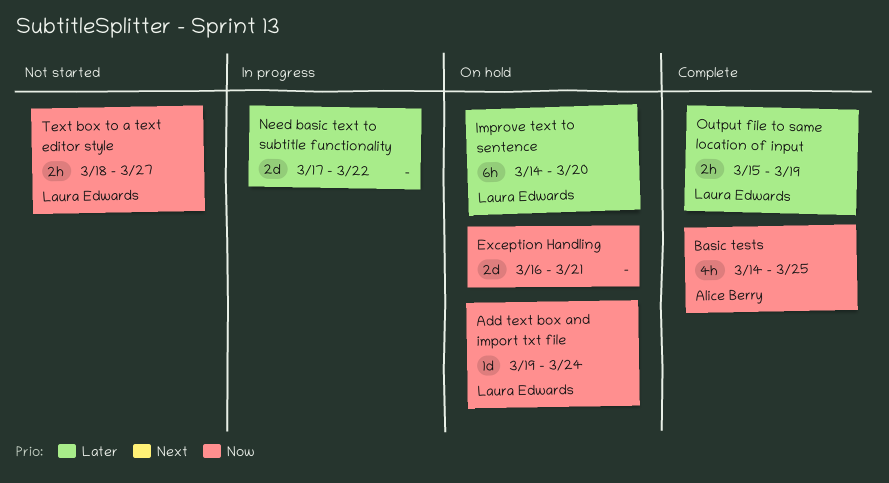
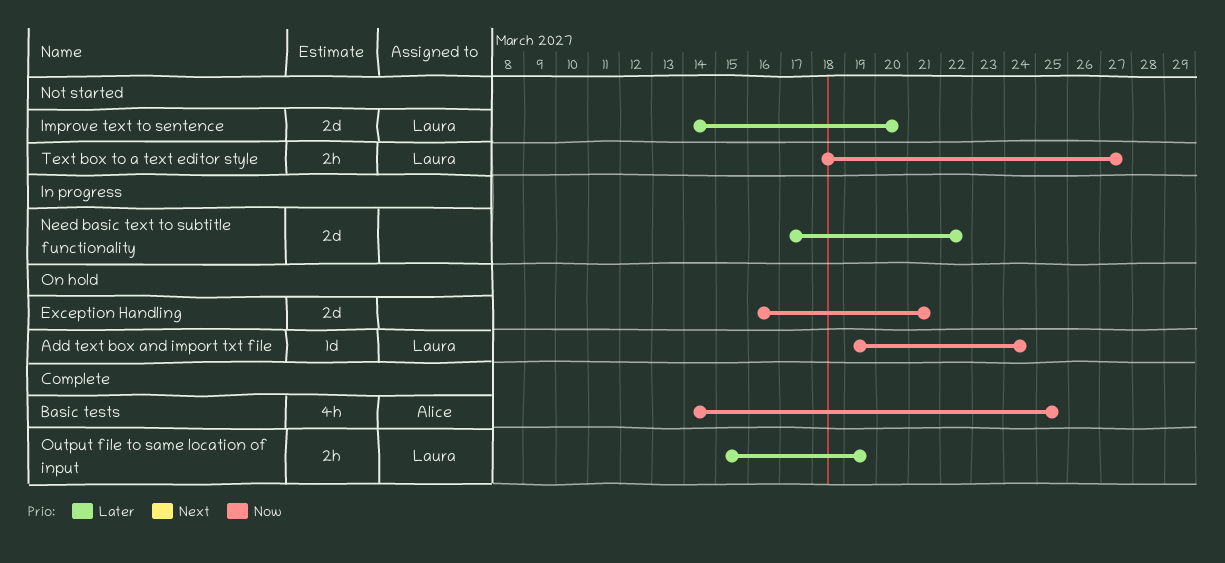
Improve text to sentence, status: On hold -> Not started
Improve text to sentence, estimate: 6h -> 2d

